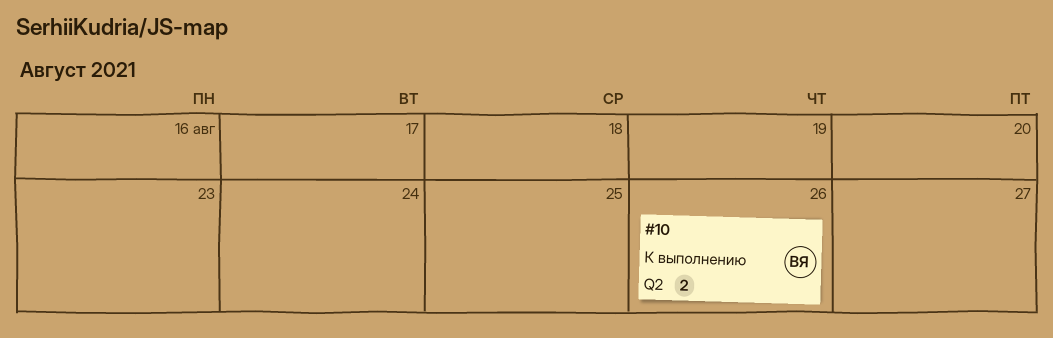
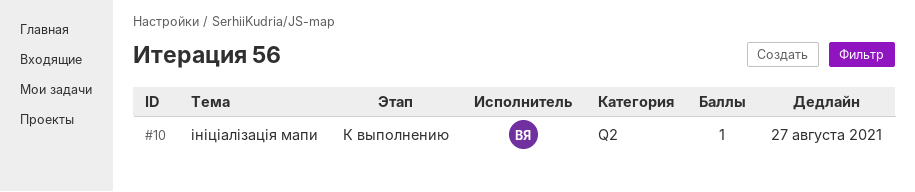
#10, estimate: 2 -> 1
#10, due: Aug 26 -> Aug 27

